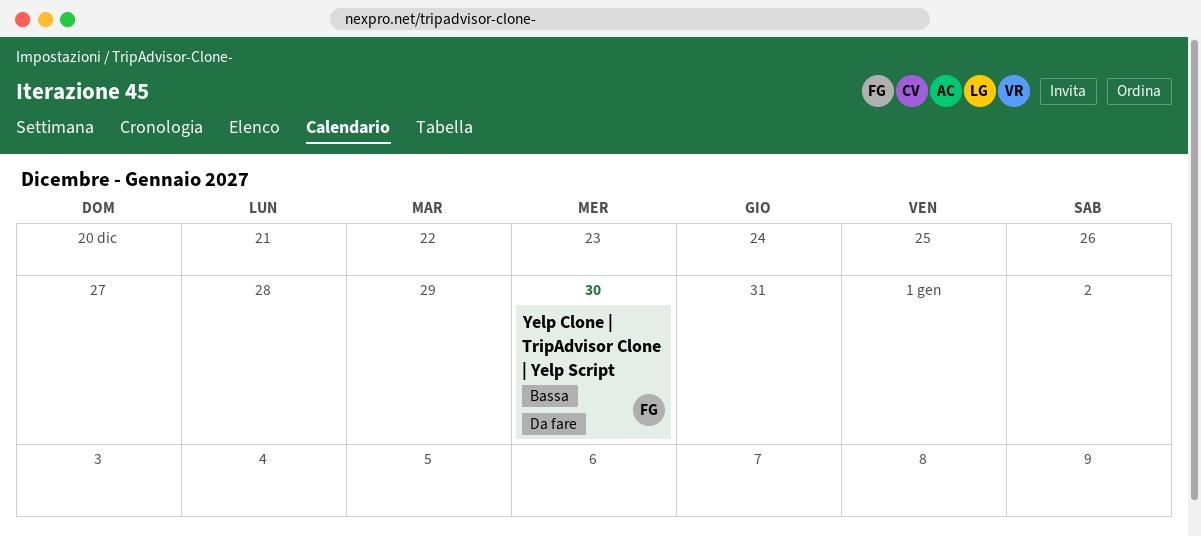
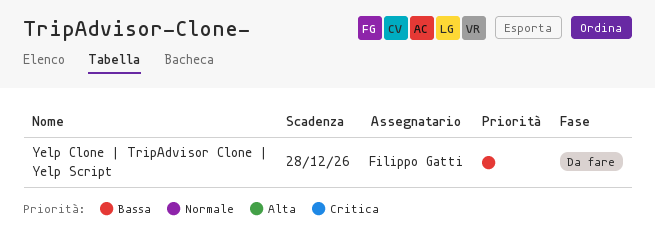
Yelp Clone | TripAdvisor Clone | Yelp Script, due: Dec 30 -> Dec 28

